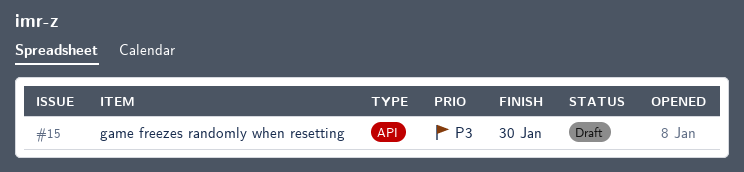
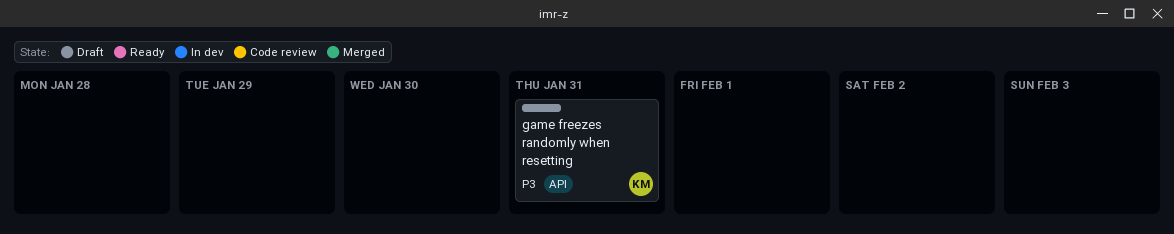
game freezes randomly when resetting, due: Jan 30 -> Jan 31

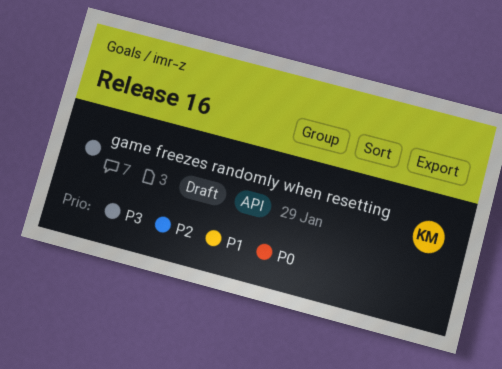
game freezes randomly when resetting, due: Jan 31 -> Jan 29

